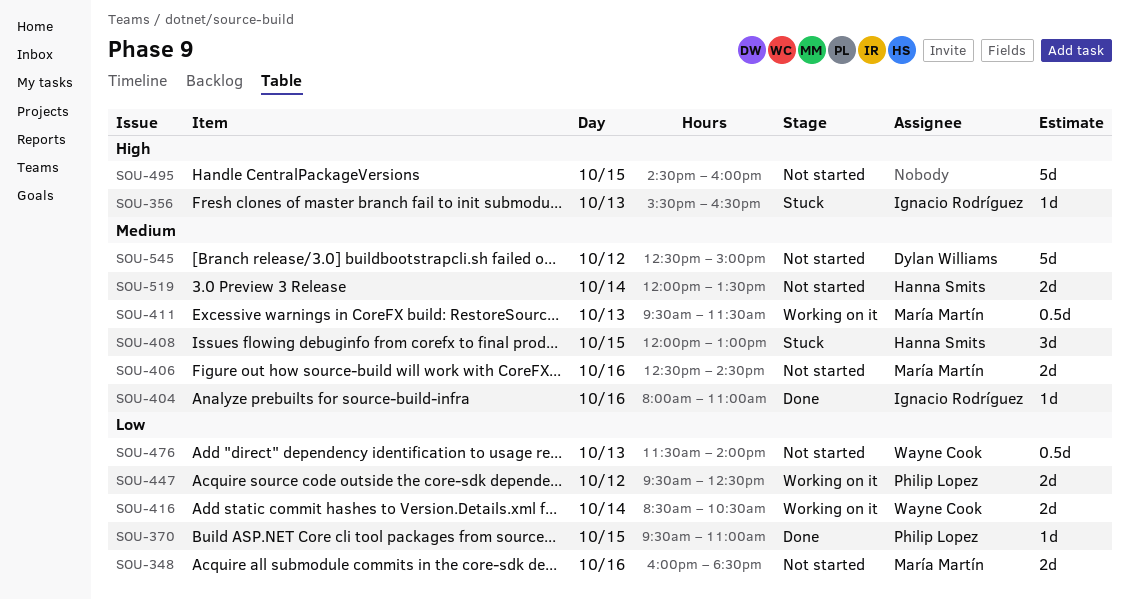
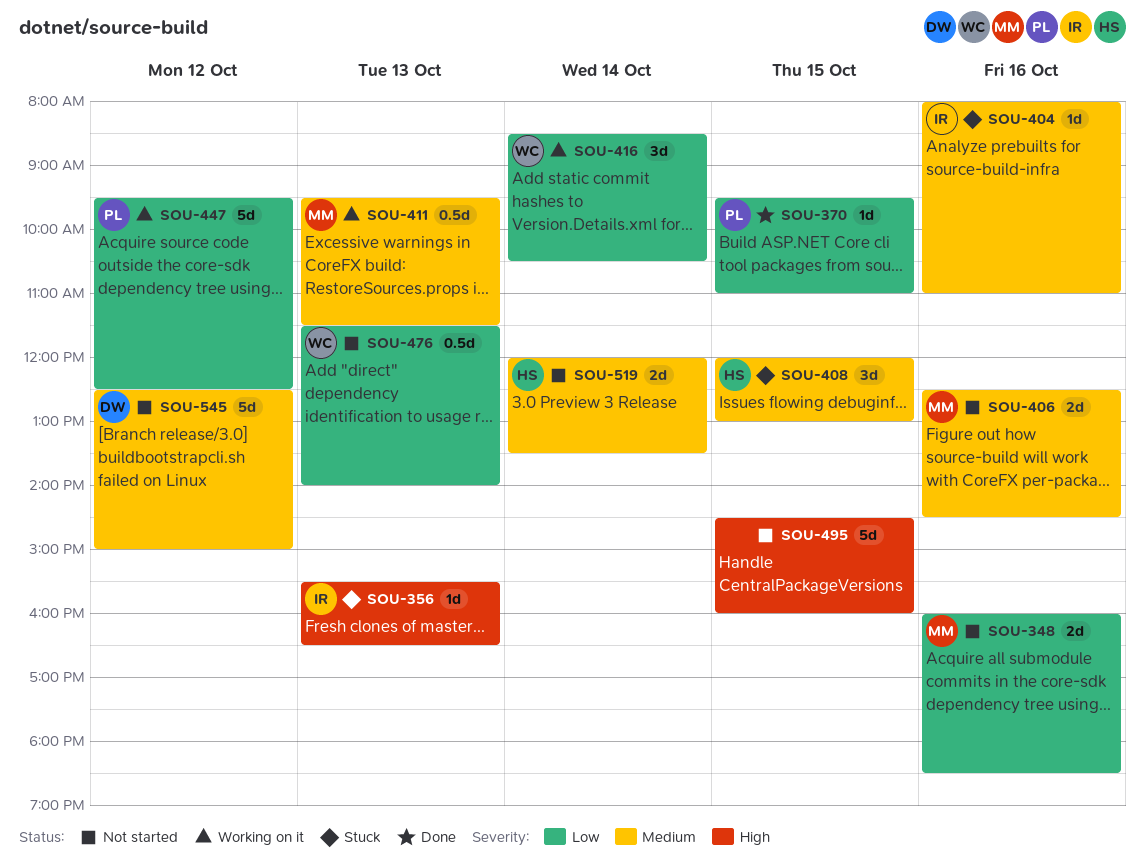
SOU-404, status: Done -> Stuck
SOU-416, estimate: 2d -> 3d
SOU-447, estimate: 2d -> 5d

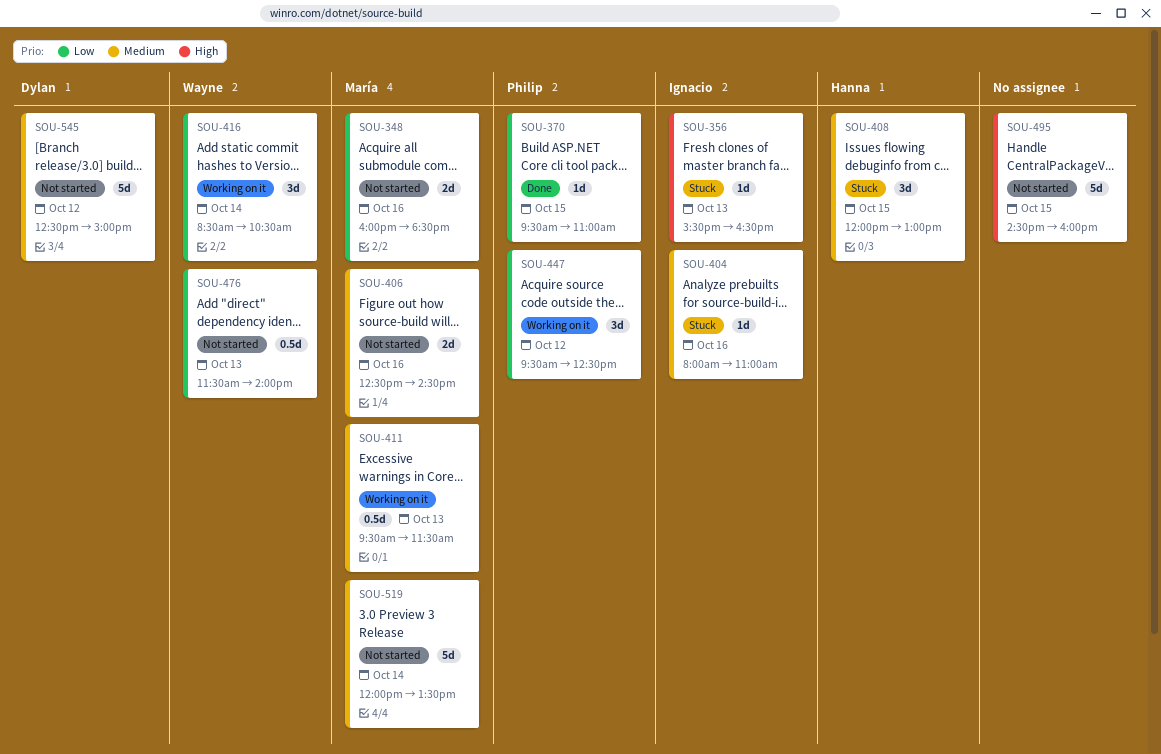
SOU-447, estimate: 5d -> 3d
SOU-519, owner: Hanna -> María
SOU-519, estimate: 2d -> 5d

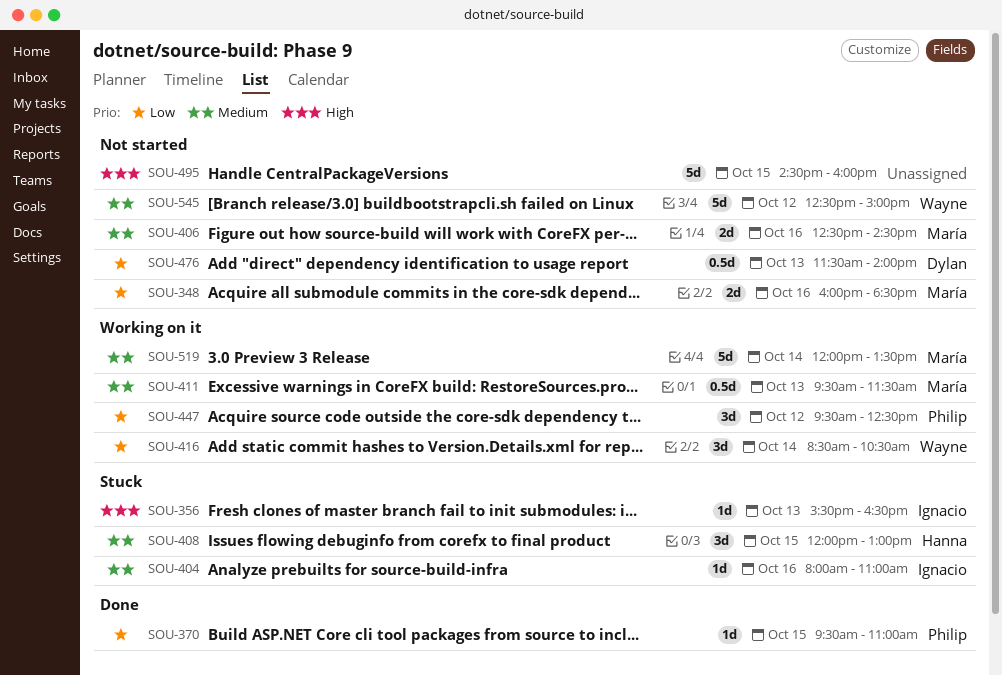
SOU-476, owner: Wayne -> Dylan
SOU-519, status: Not started -> Working on it
SOU-545, owner: Dylan -> Wayne

